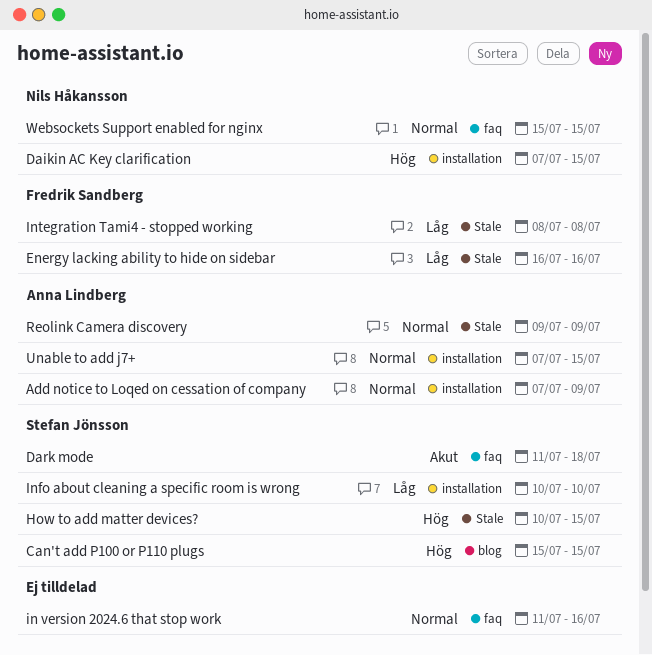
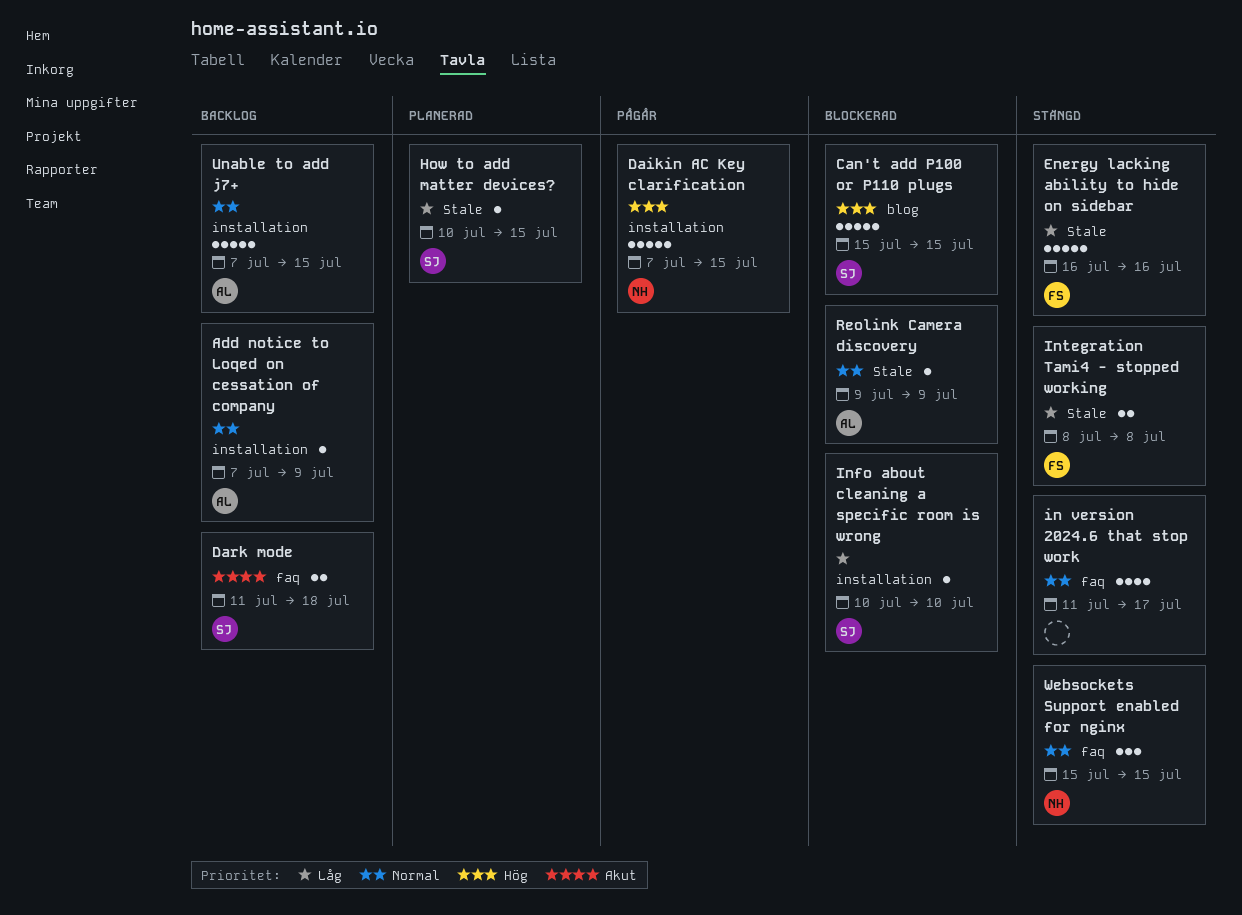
How to add matter devices?, priority: Hög -> Låg
in version 2024.6 that stop work, due: Jul 16 -> Jul 17

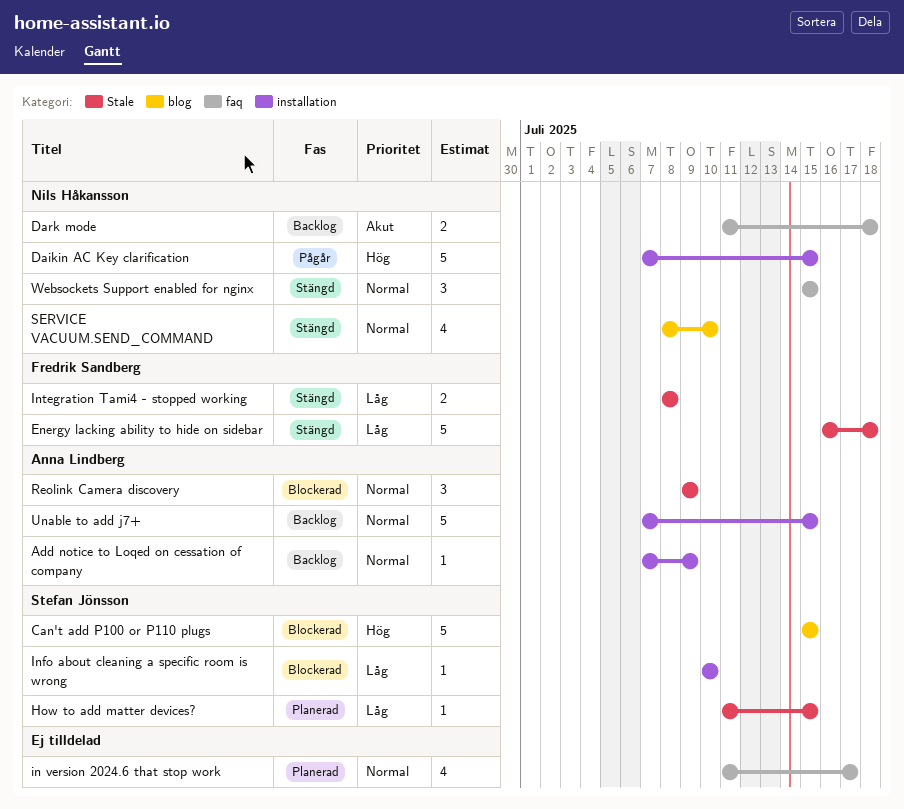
Dark mode, owner: Stefan Jönsson -> Nils Håkansson
Energy lacking ability to hide on sidebar, due: Jul 16 -> Jul 18
How to add matter devices?, start: Jul 10 -> Jul 11
in version 2024.6 that stop work, status: Stängd -> Planerad
Reolink Camera discovery, estimate: 1 -> 3
SERVICE VACUUM.SEND_COMMAND: none -> present

